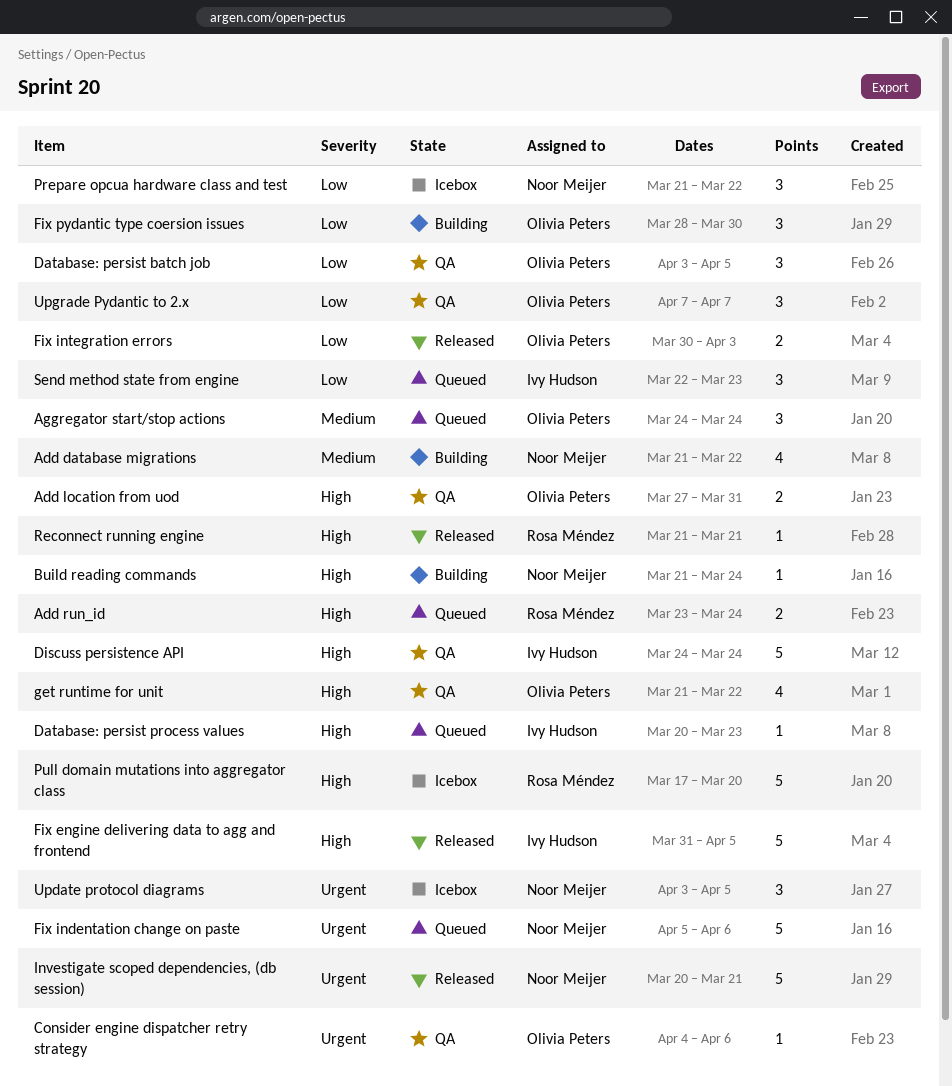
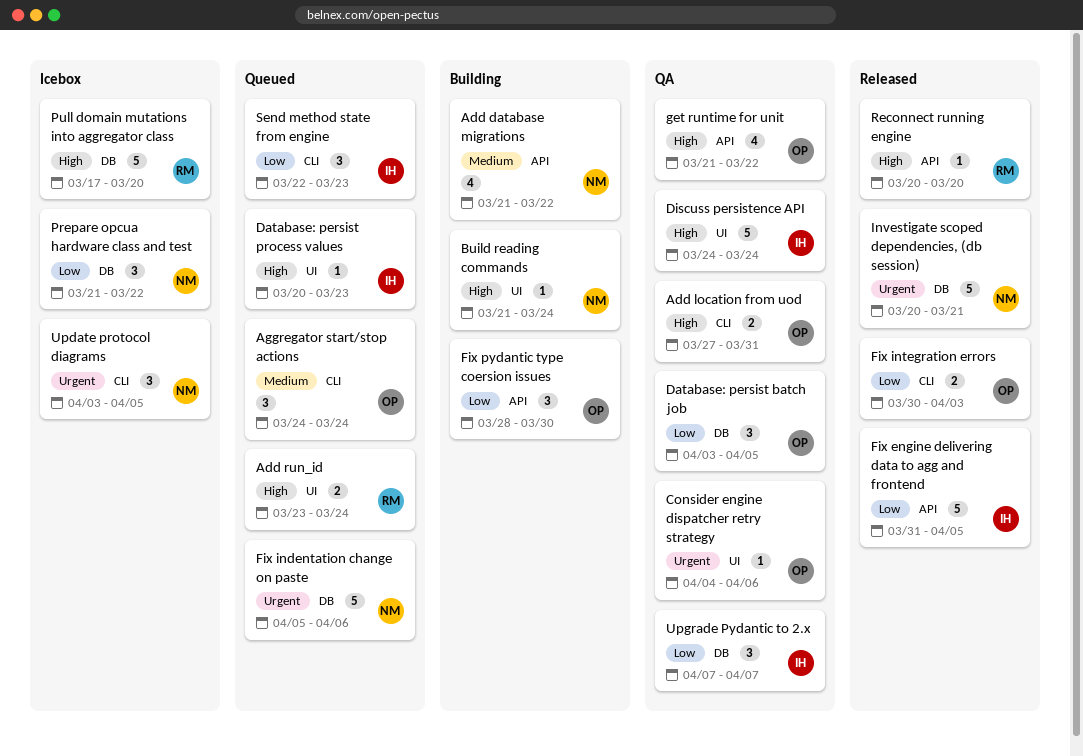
Fix engine delivering data to agg and frontend, priority: High -> Low
Reconnect running engine, start: Mar 21 -> Mar 20
Reconnect running engine, due: Mar 21 -> Mar 20
Upgrade Pydantic to 2.x, owner: Olivia Peters -> Ivy Hudson

